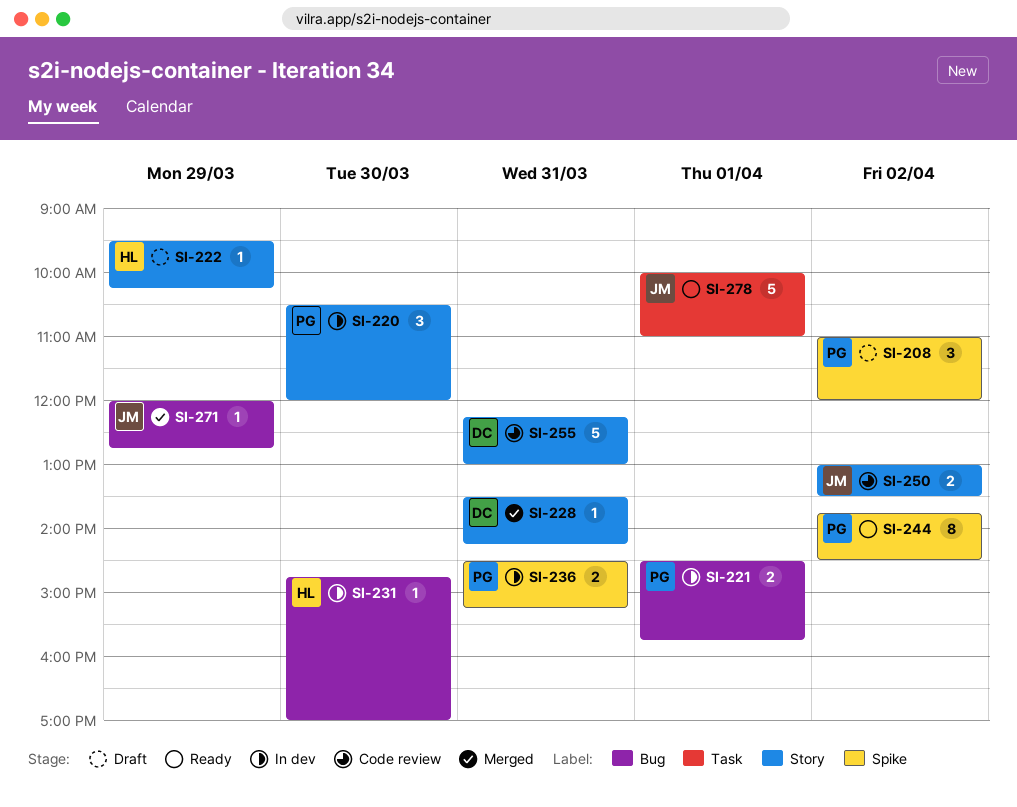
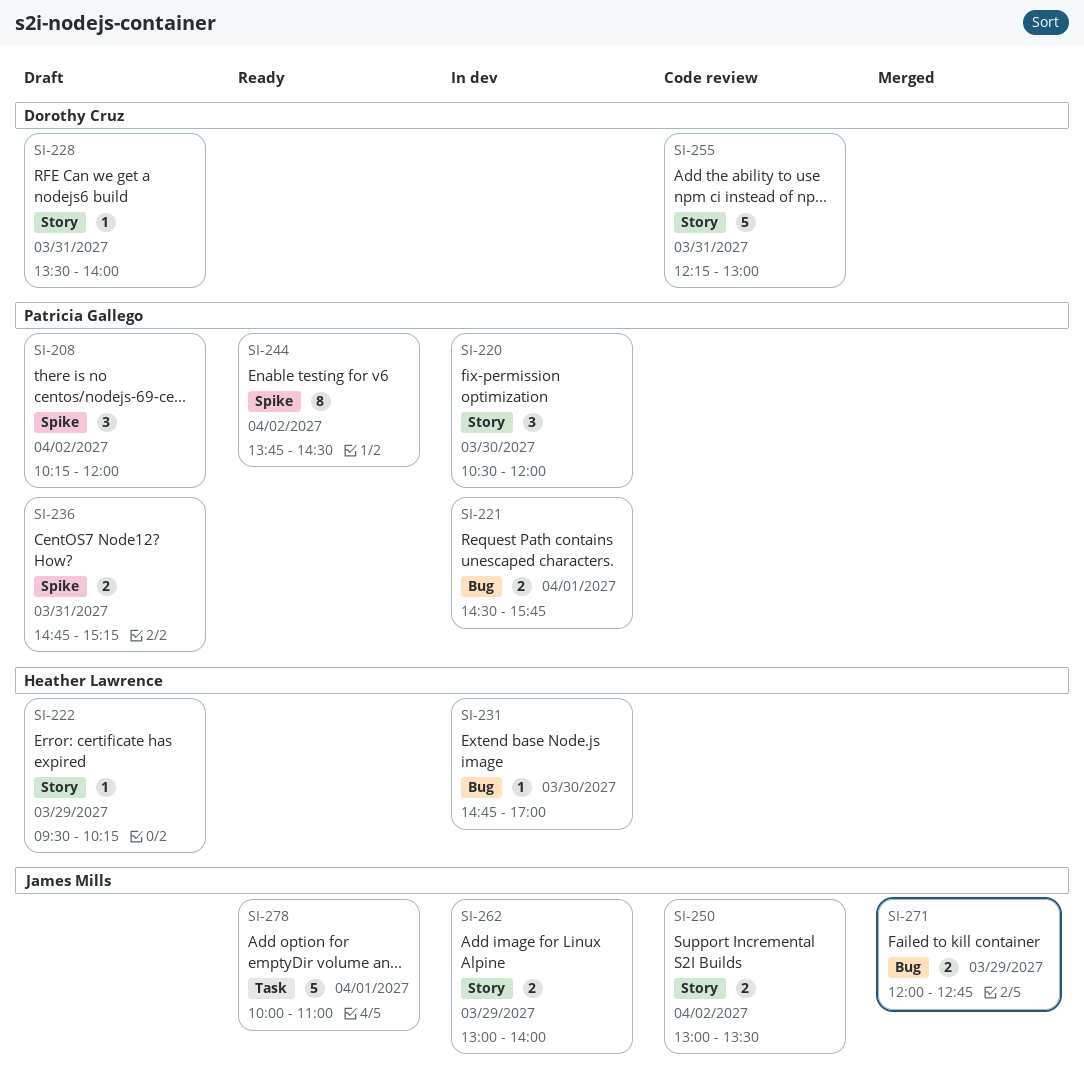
SI-208, begins: 11:00 -> 10:15
SI-228, status: Merged -> Draft
SI-228, ends: 14:15 -> 14:00
SI-236, status: In dev -> Draft
SI-236, begins: 14:30 -> 14:45
SI-262: none -> present
SI-271, estimate: 1 -> 2

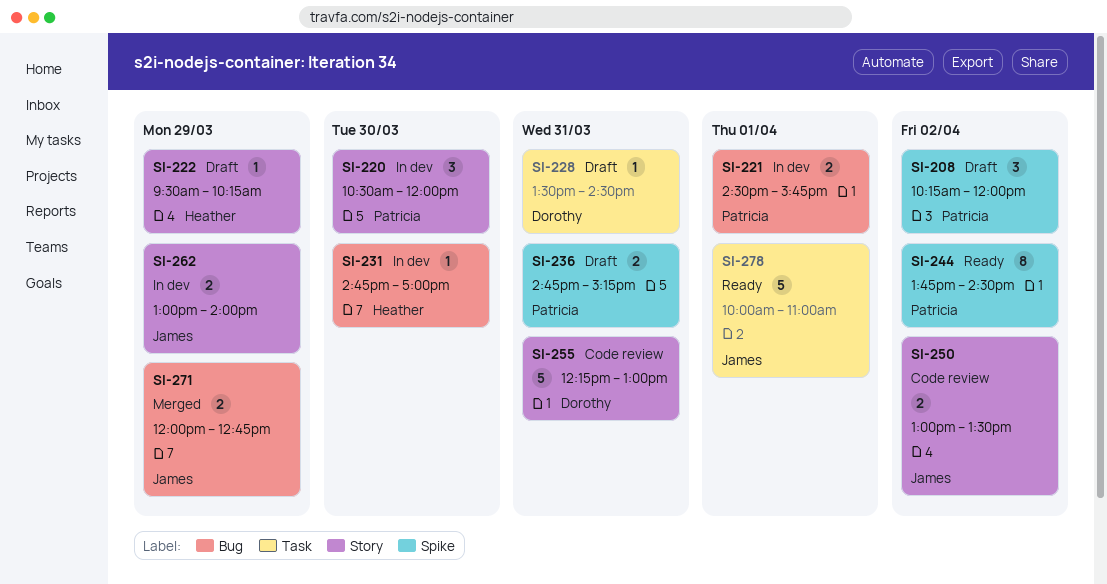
SI-228, label: Story -> Task
SI-228, ends: 14:00 -> 14:30

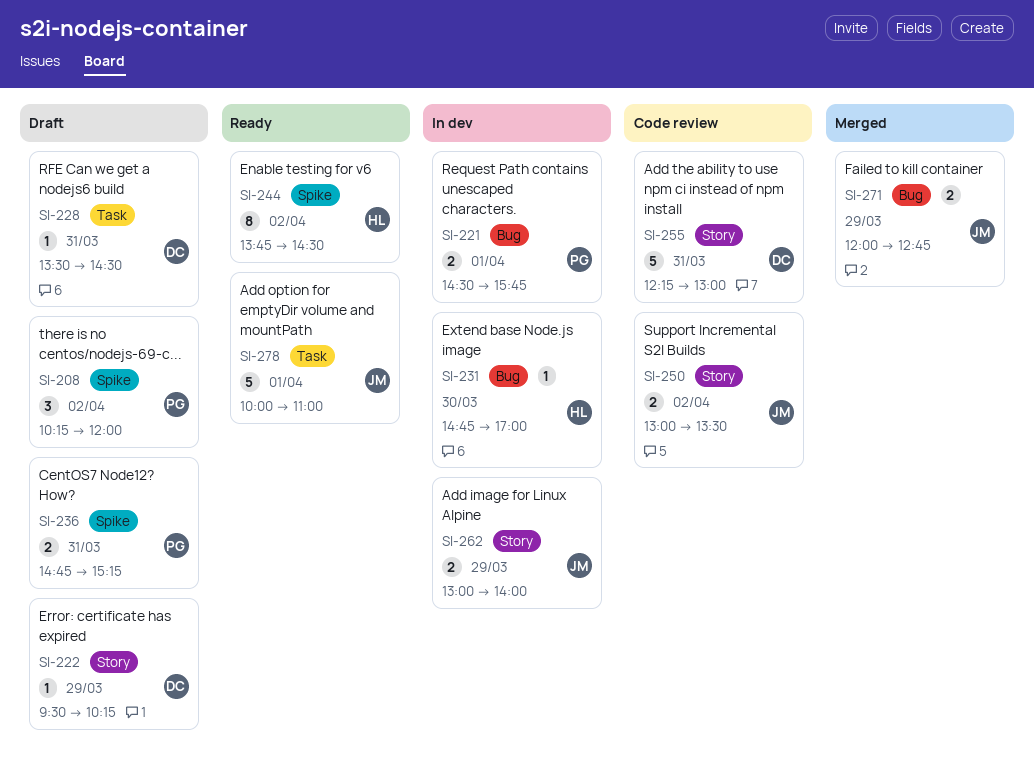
SI-220: present -> none
SI-222, owner: Heather -> Dorothy
SI-244, owner: Patricia -> Heather

